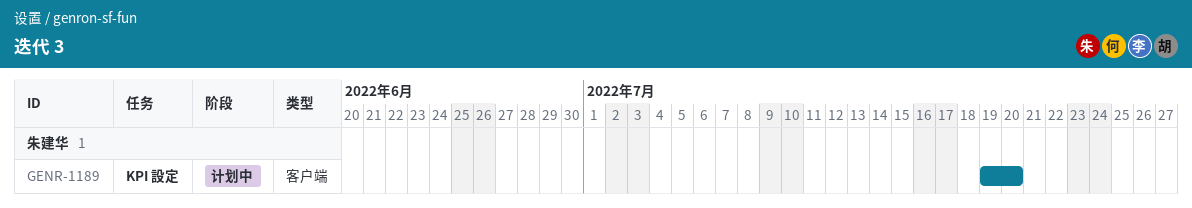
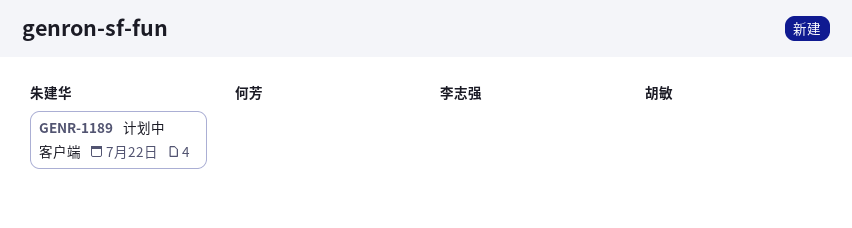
GENR-1189, due: Jul 20 -> Jul 22

